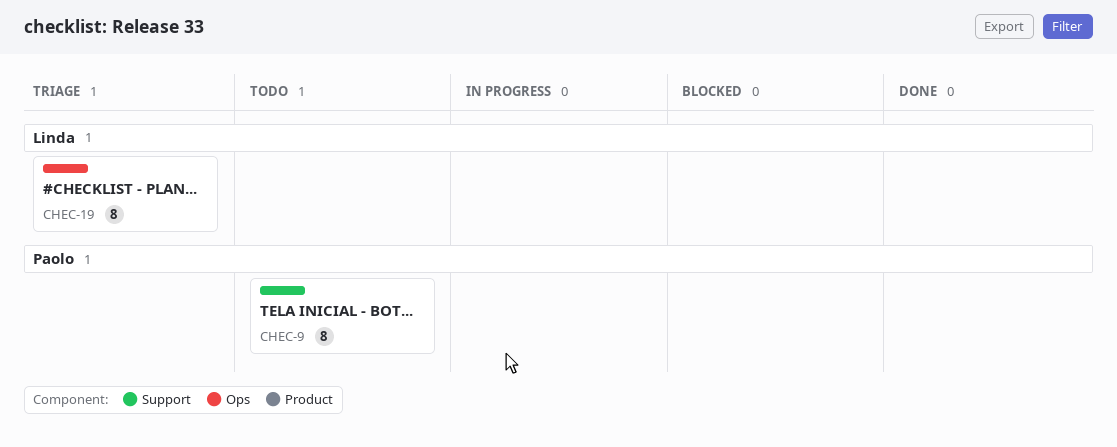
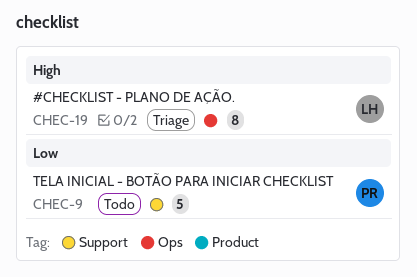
CHEC-9, estimate: 8 -> 5

